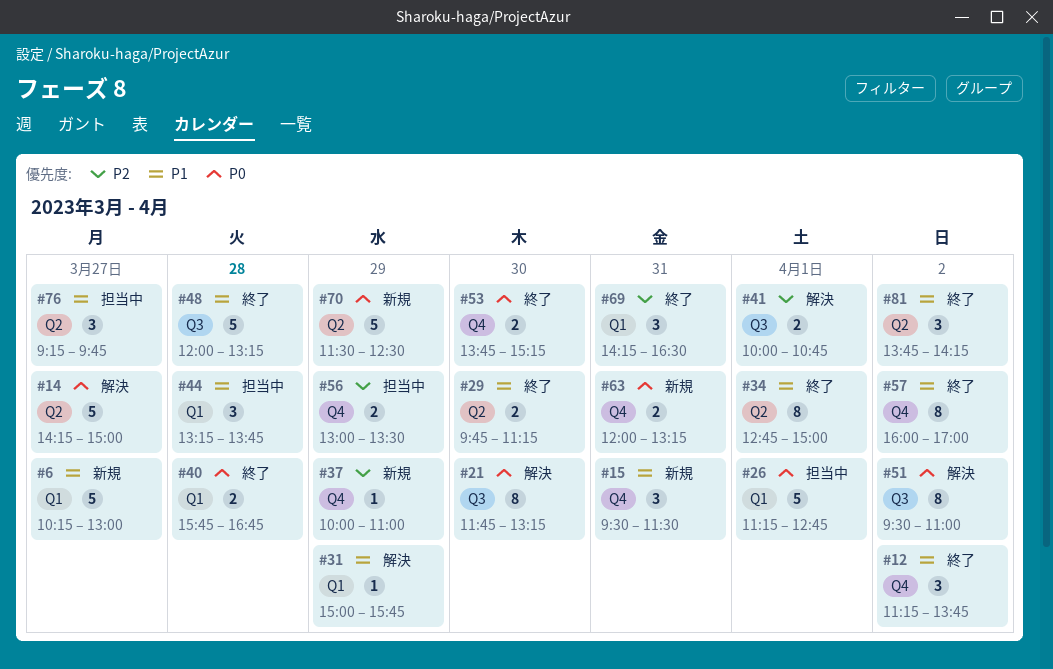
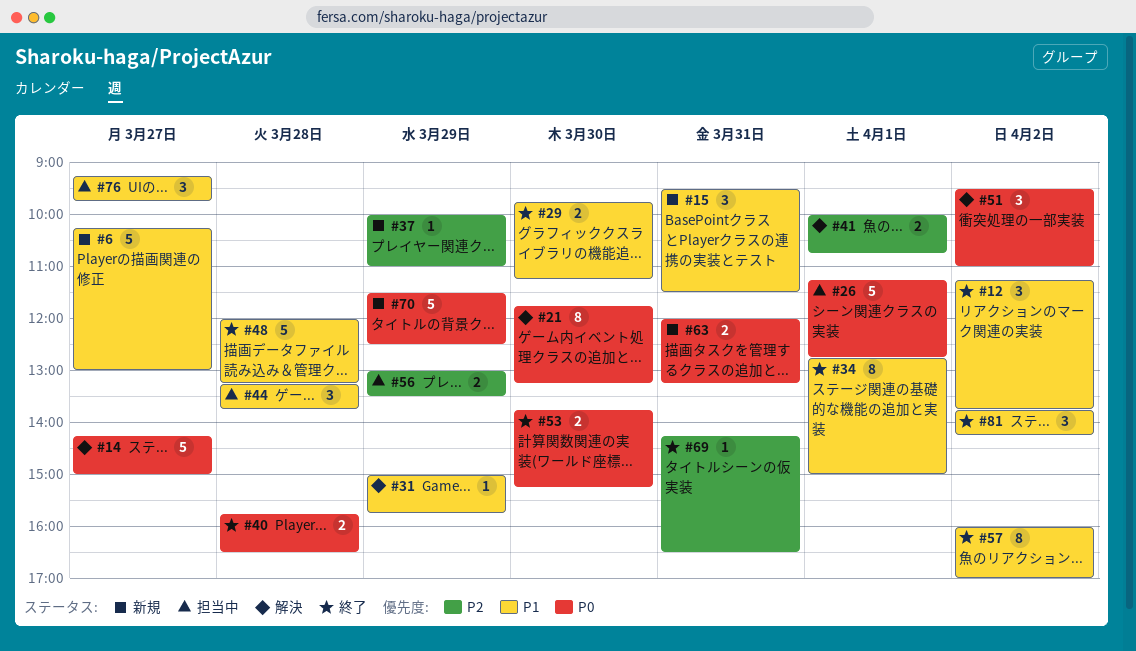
#40, ends: 16:45 -> 16:30
#51, estimate: 8 -> 3
#69, estimate: 3 -> 1

